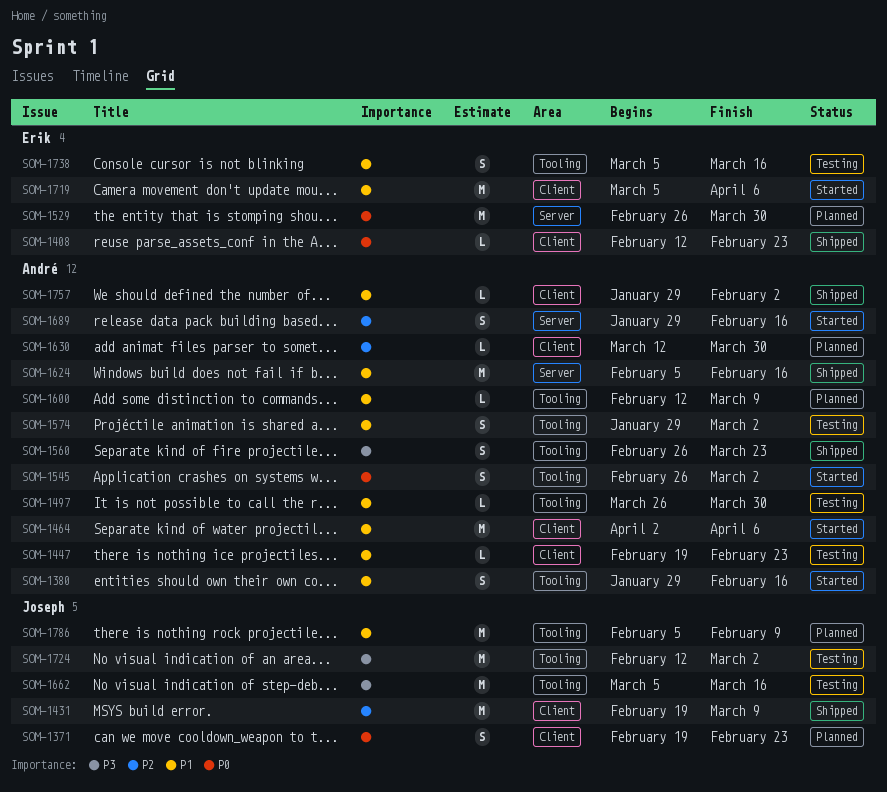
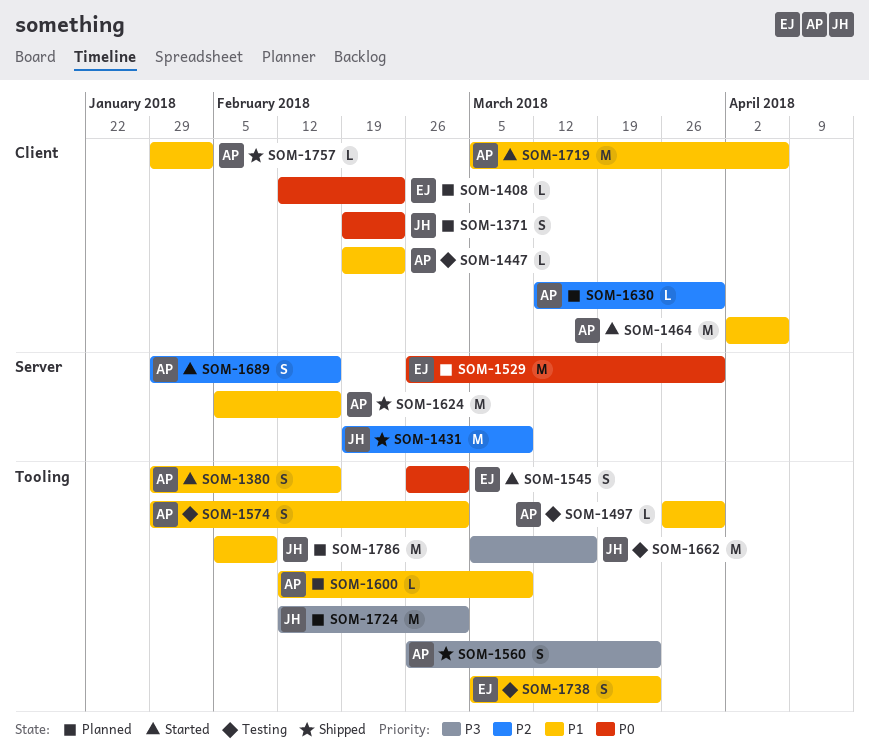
SOM-1408, status: Shipped -> Planned
SOM-1431, label: Client -> Server
SOM-1545, owner: André -> Erik
SOM-1719, owner: Erik -> André
SOM-1724, status: Testing -> Planned
SOM-1738, due: Mar 16 -> Mar 23

